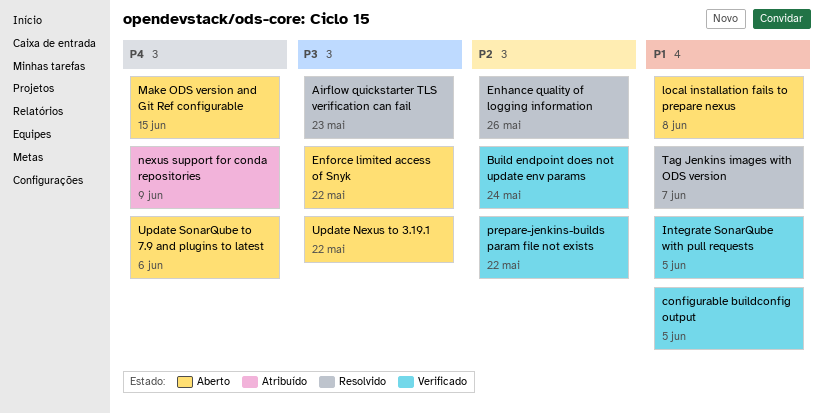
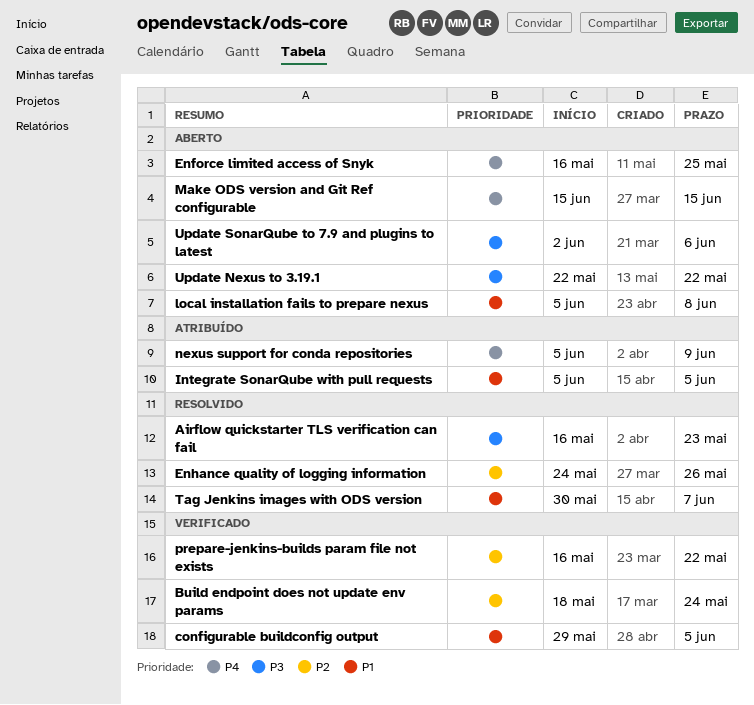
Enforce limited access of Snyk, priority: P3 -> P4
Enforce limited access of Snyk, due: May 22 -> May 25
Integrate SonarQube with pull requests, status: Verificado -> Atribuído
Update SonarQube to 7.9 and plugins to latest, priority: P4 -> P3

